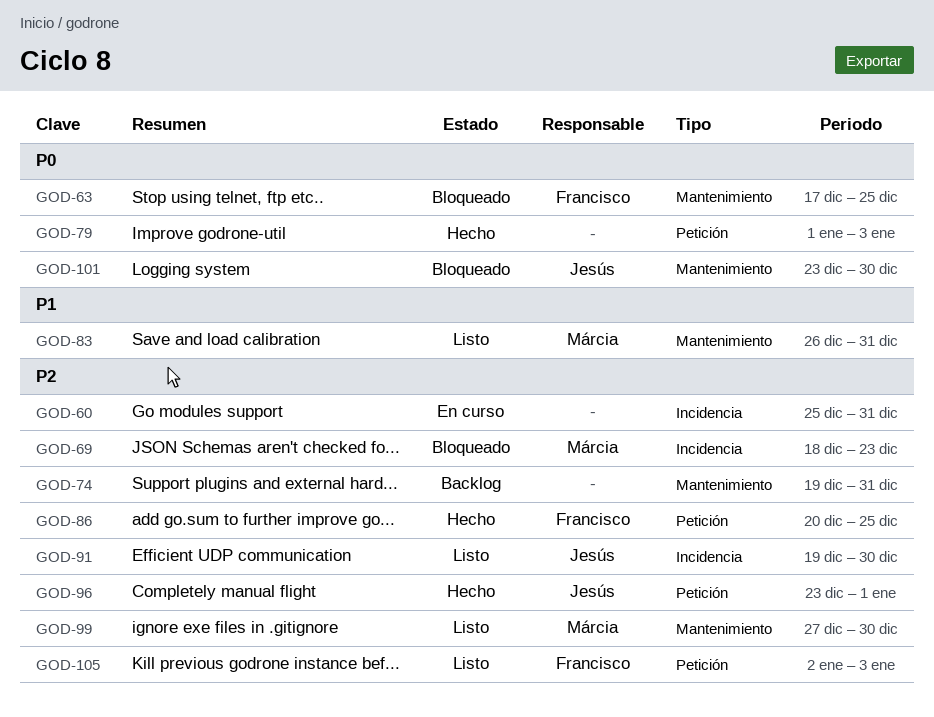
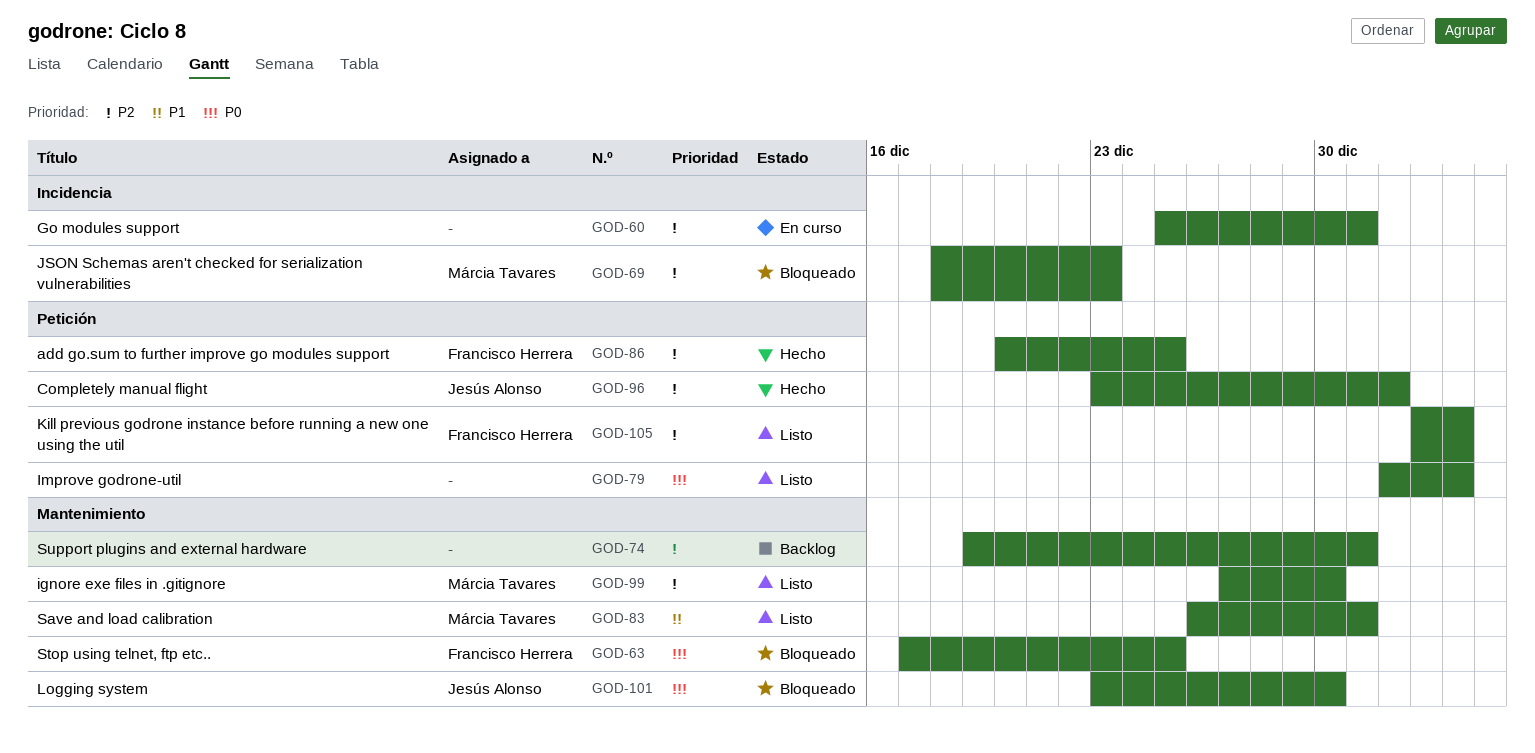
GOD-79, status: Hecho -> Listo
GOD-91: present -> none

